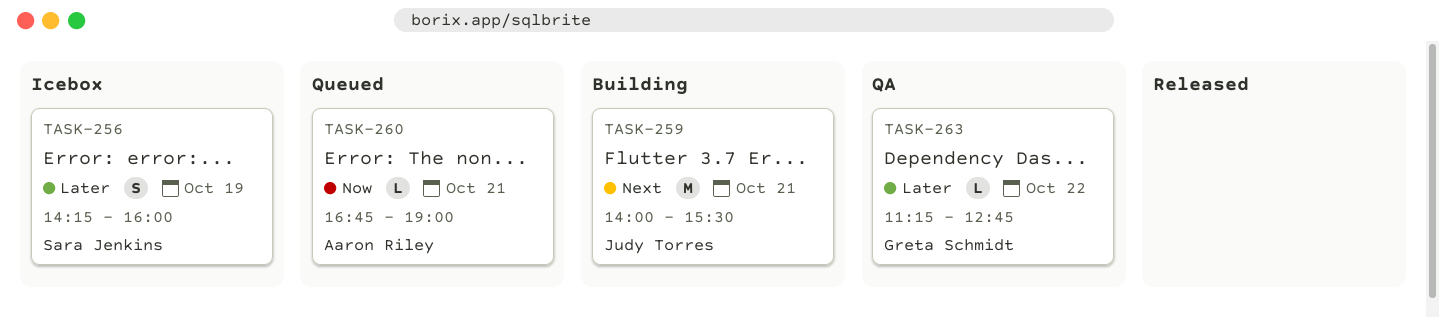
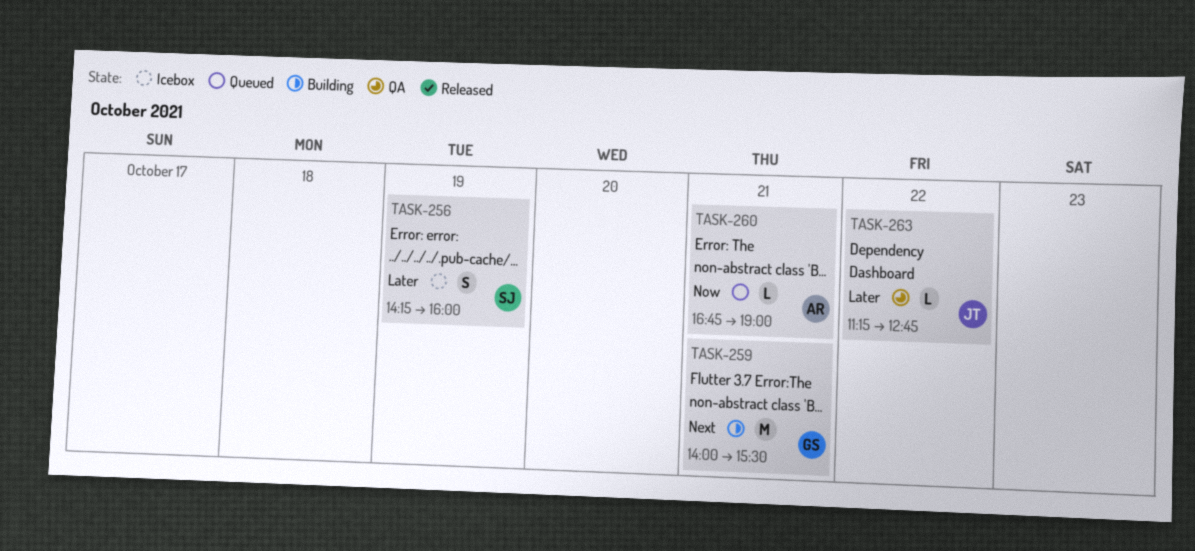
TASK-259, owner: Judy Torres -> Greta Schmidt
TASK-263, owner: Greta Schmidt -> Judy Torres

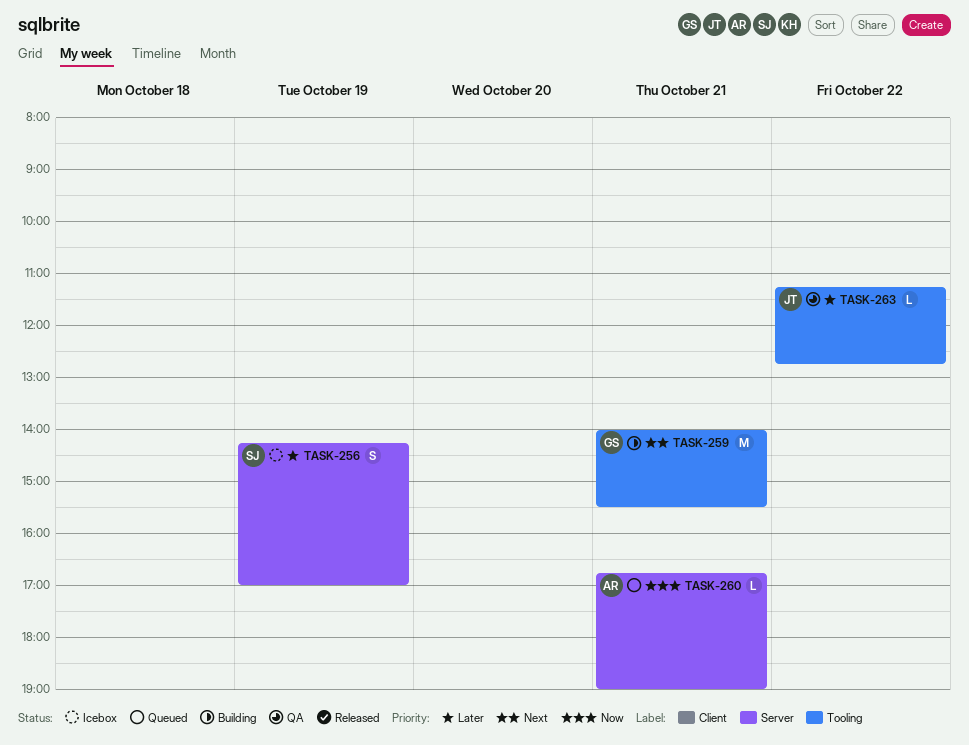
TASK-256, ends: 16:00 -> 17:00

